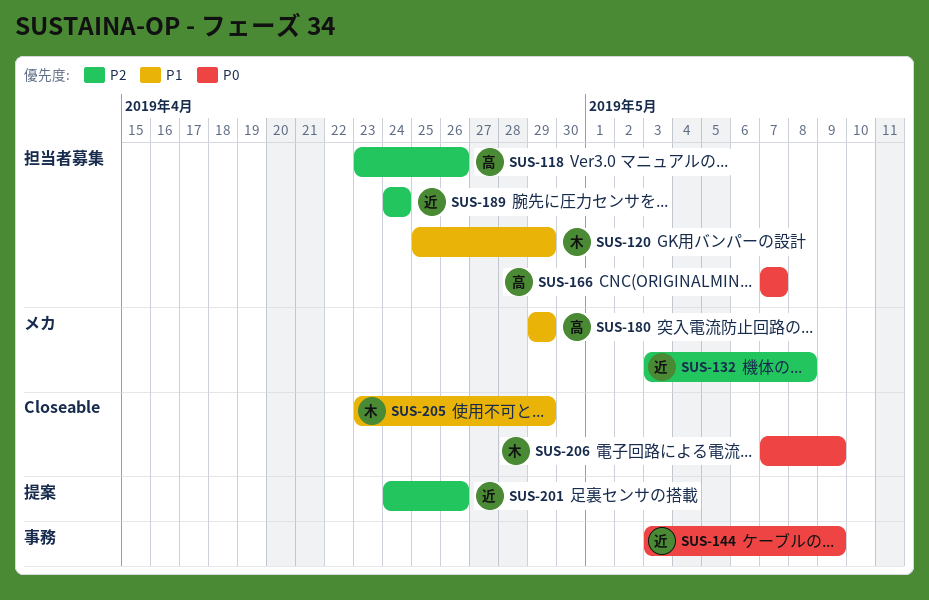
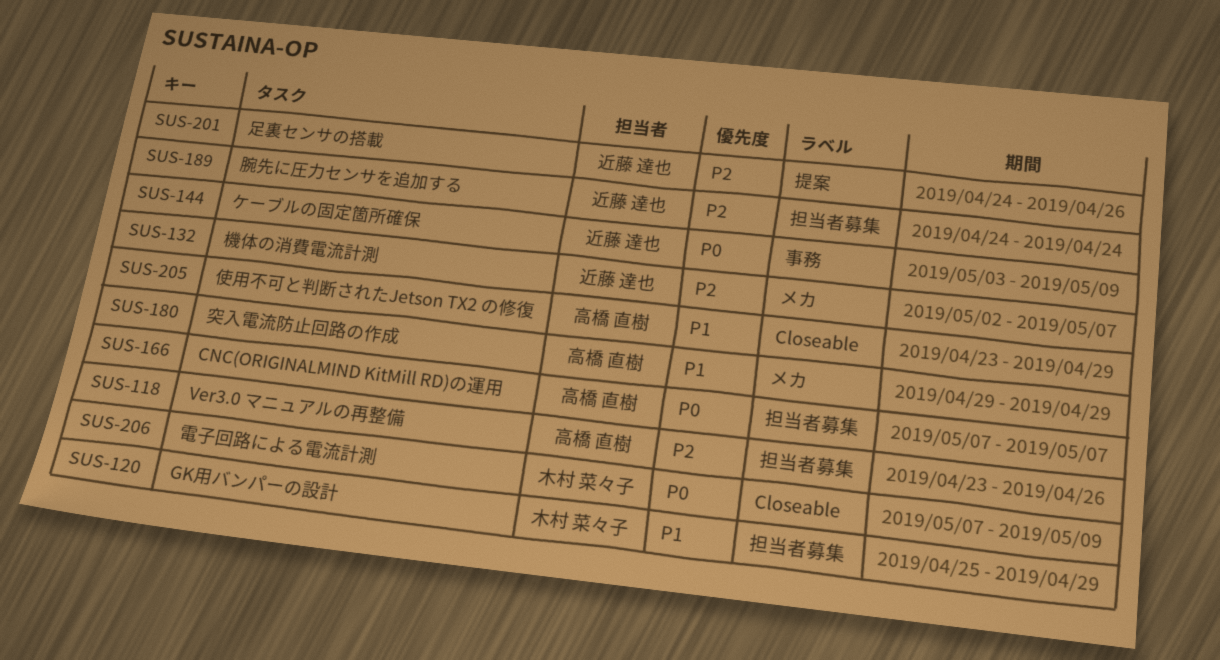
SUS-132, start: May 3 -> May 2
SUS-132, due: May 8 -> May 7
SUS-205, owner: 木村 菜々子 -> 高橋 直樹

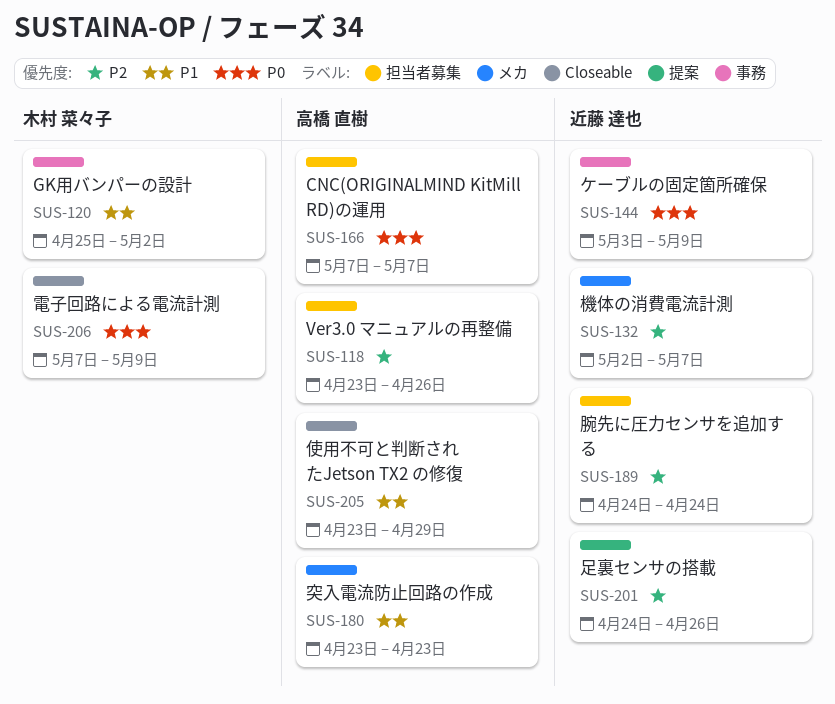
SUS-120, label: 担当者募集 -> 事務
SUS-120, due: Apr 29 -> May 2
SUS-180, start: Apr 29 -> Apr 23
SUS-180, due: Apr 29 -> Apr 23

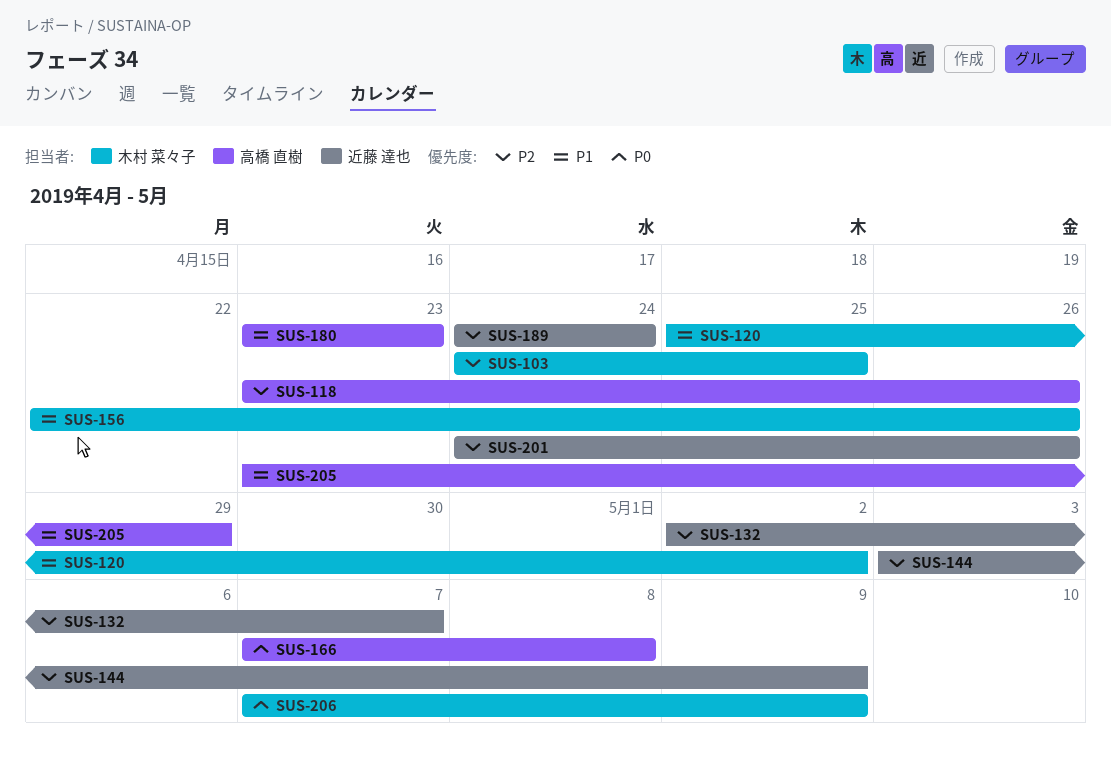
SUS-103: none -> present
SUS-144, priority: P0 -> P2
SUS-156: none -> present
SUS-166, due: May 7 -> May 8

